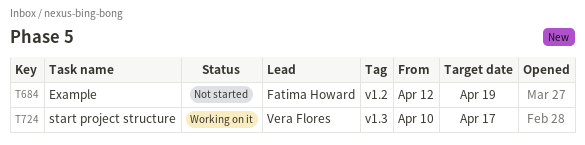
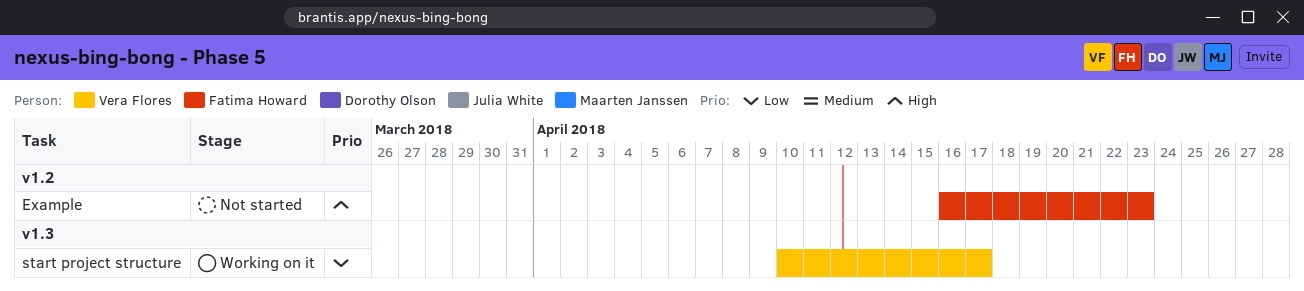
Example, start: Apr 12 -> Apr 16
Example, due: Apr 19 -> Apr 23

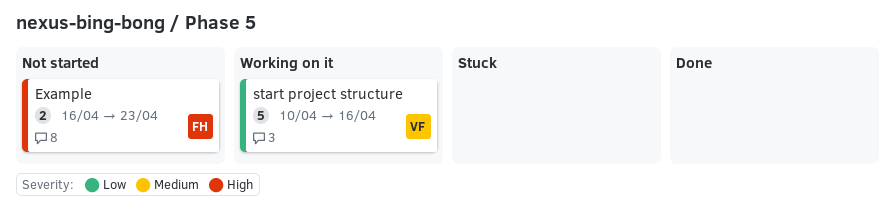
start project structure, due: Apr 17 -> Apr 16

